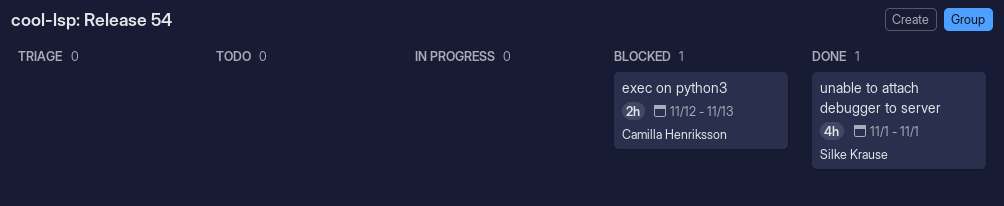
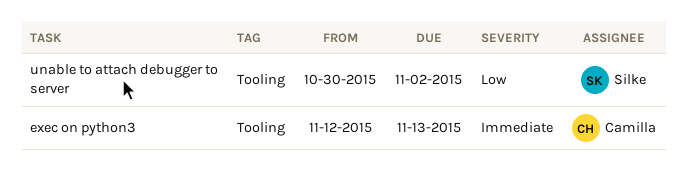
unable to attach debugger to server, start: Nov 1 -> Oct 30
unable to attach debugger to server, due: Nov 1 -> Nov 2

